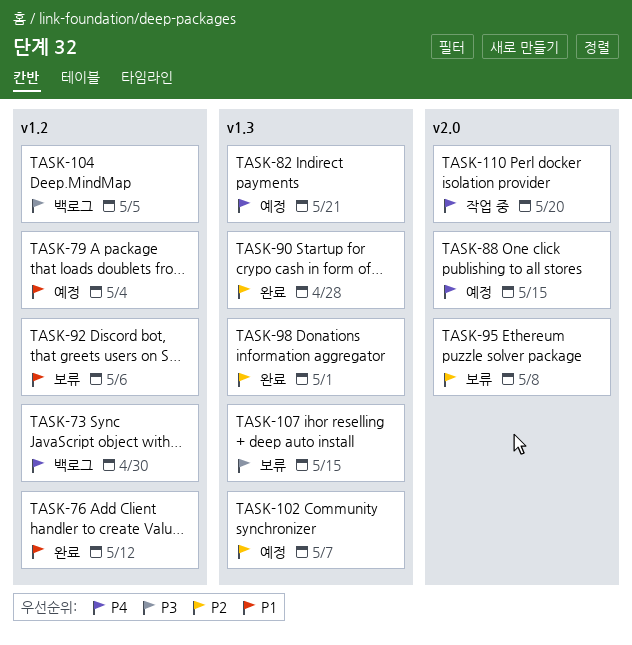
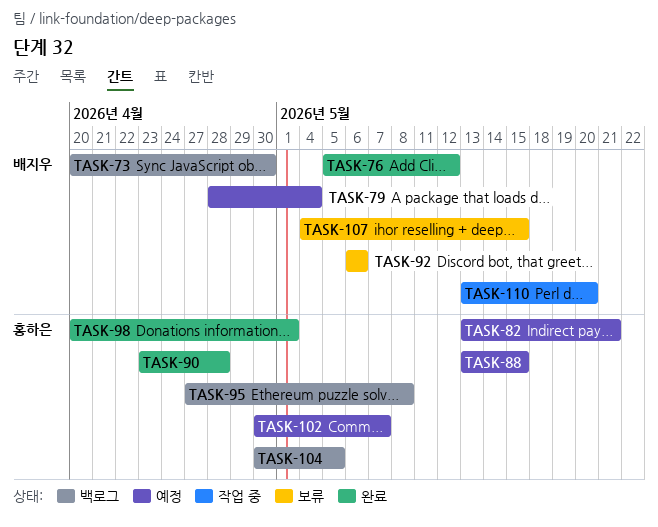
TASK-95, status: 보류 -> 백로그

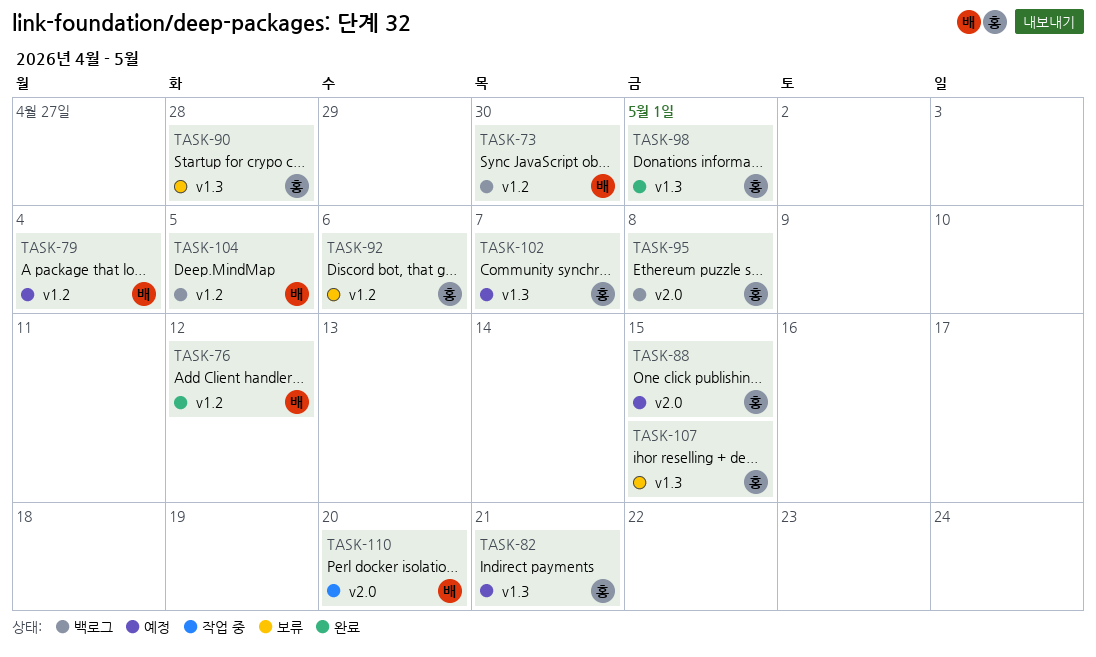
TASK-90, status: 완료 -> 보류
TASK-92, owner: 배지우 -> 홍하은
TASK-104, owner: 홍하은 -> 배지우
TASK-107, owner: 배지우 -> 홍하은

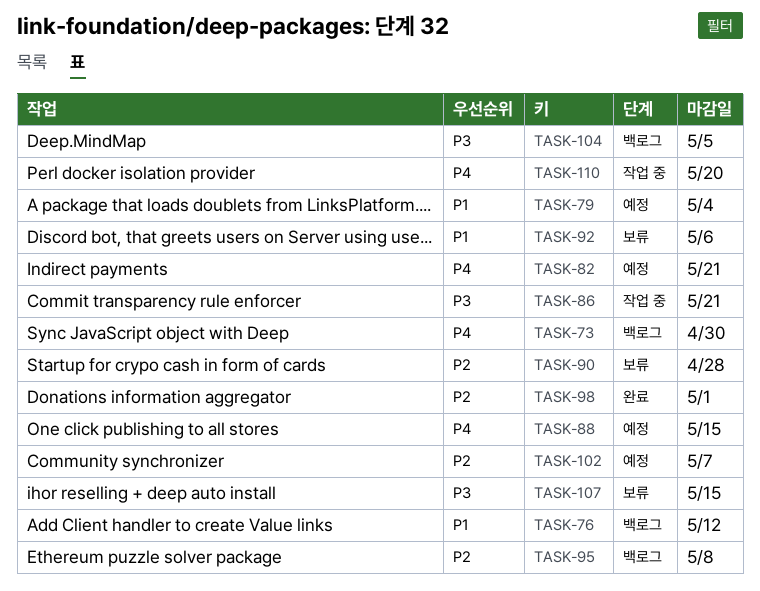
TASK-76, status: 완료 -> 백로그
TASK-86: none -> present

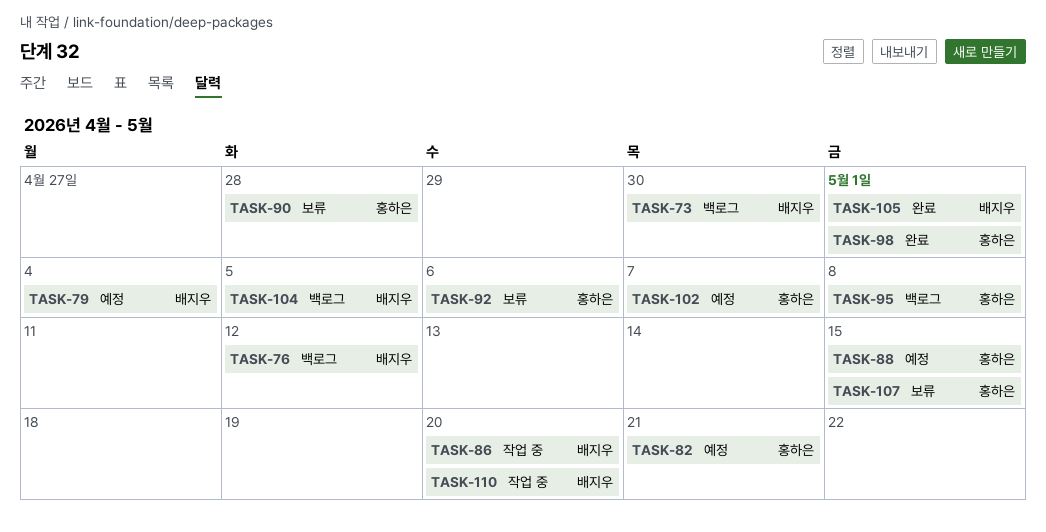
TASK-86, due: May 21 -> May 20
TASK-105: none -> present

